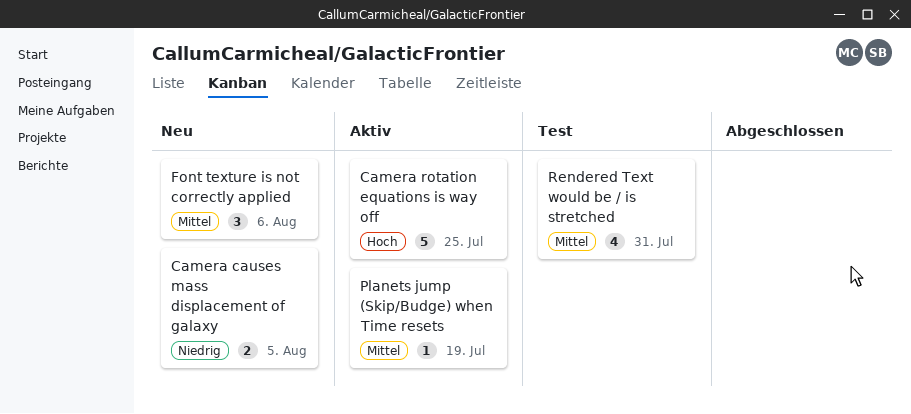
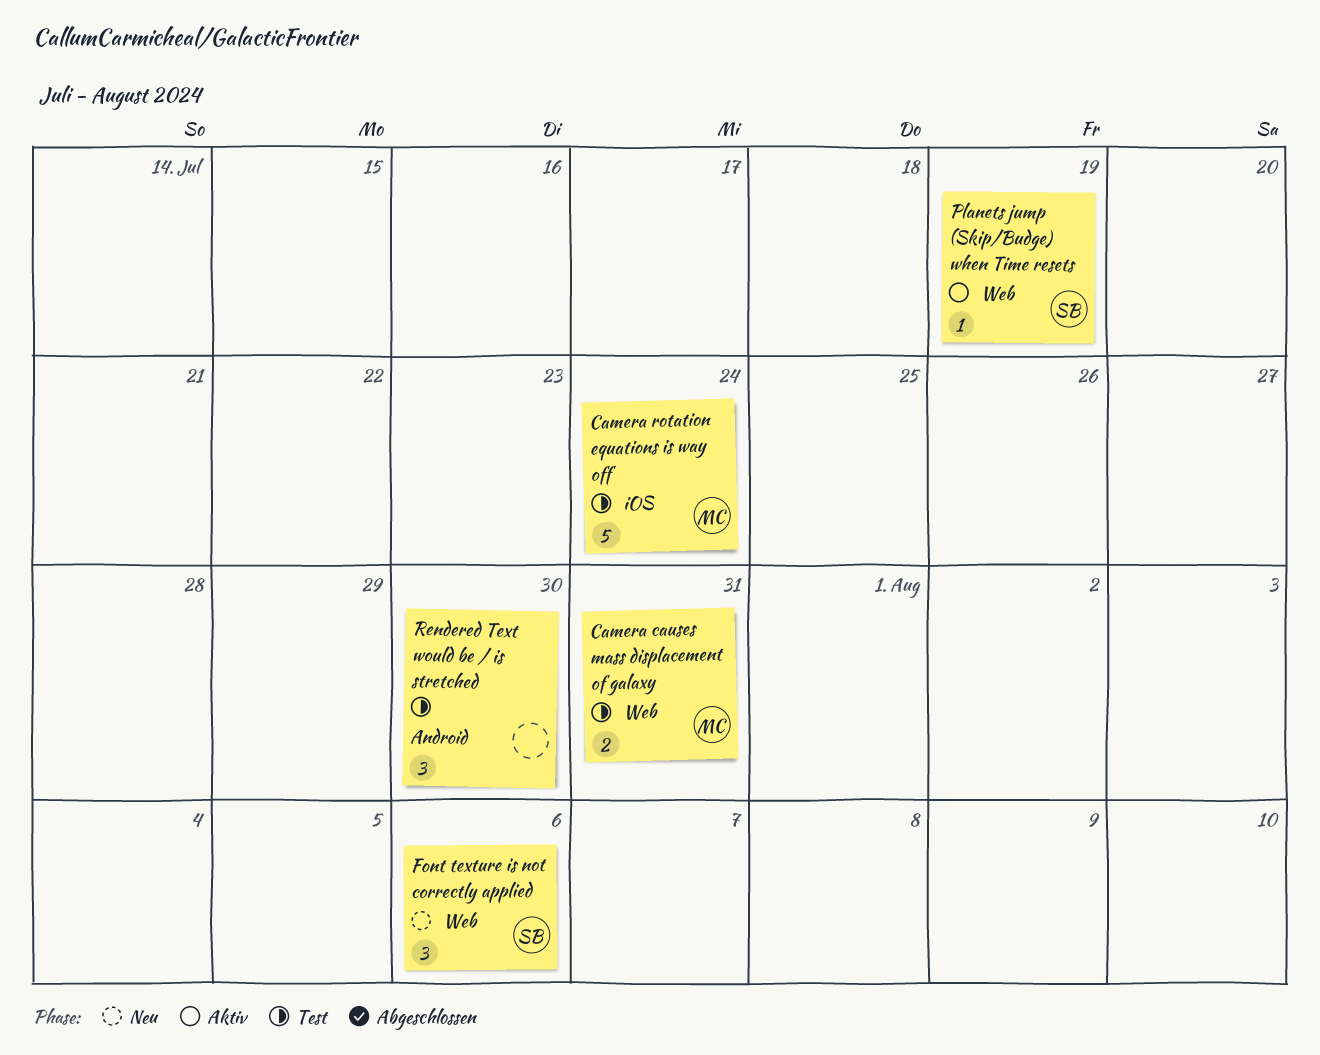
Camera causes mass displacement of galaxy, status: Neu -> Test
Camera causes mass displacement of galaxy, due: Aug 5 -> Jul 31
Camera rotation equations is way off, status: Aktiv -> Test
Camera rotation equations is way off, due: Jul 25 -> Jul 24
Rendered Text would be / is stretched, estimate: 4 -> 3
Rendered Text would be / is stretched, due: Jul 31 -> Jul 30

